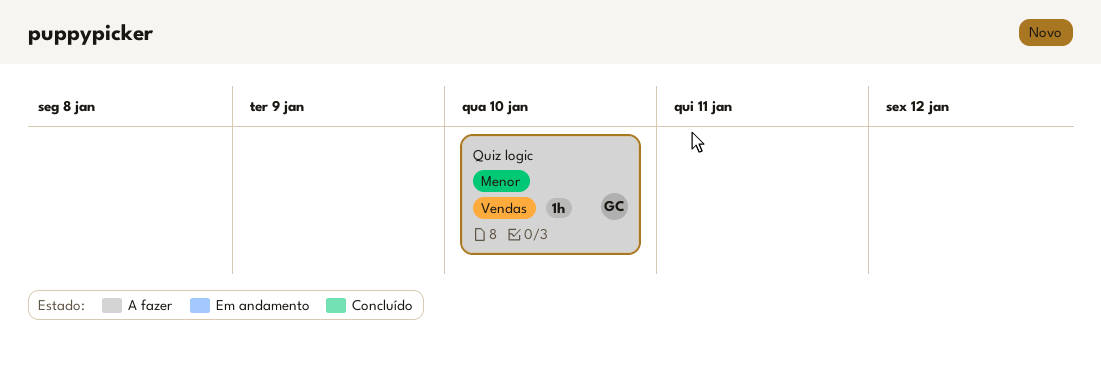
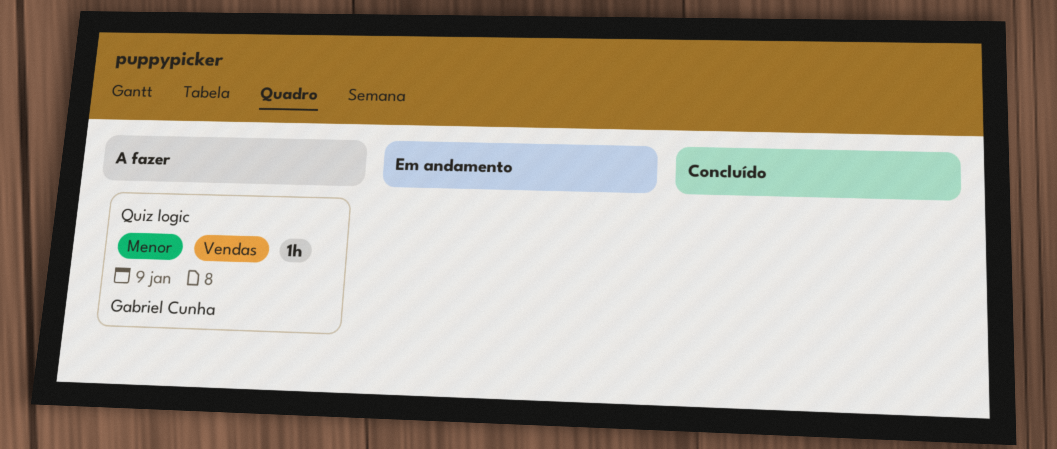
Quiz logic, due: Jan 10 -> Jan 9

